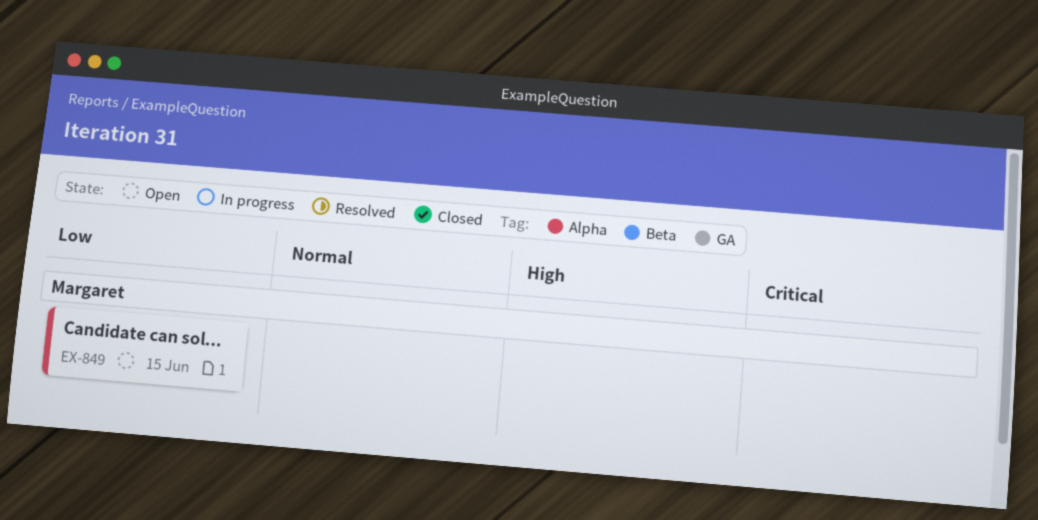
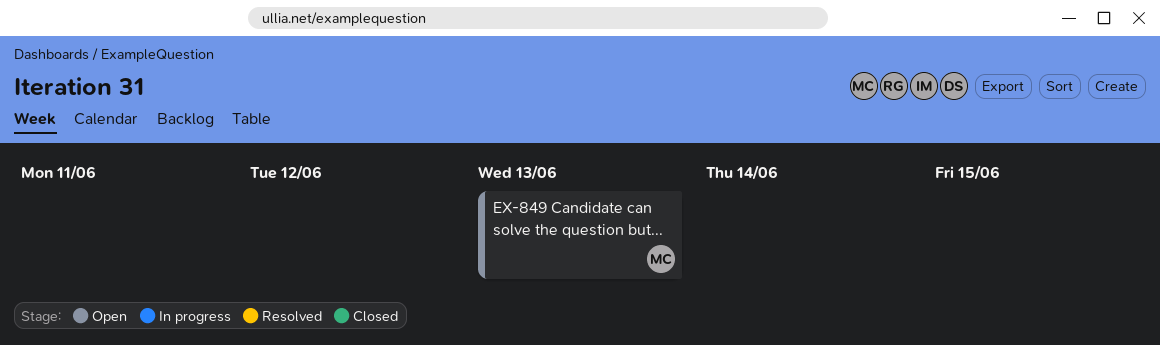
EX-849, due: Jun 15 -> Jun 13

